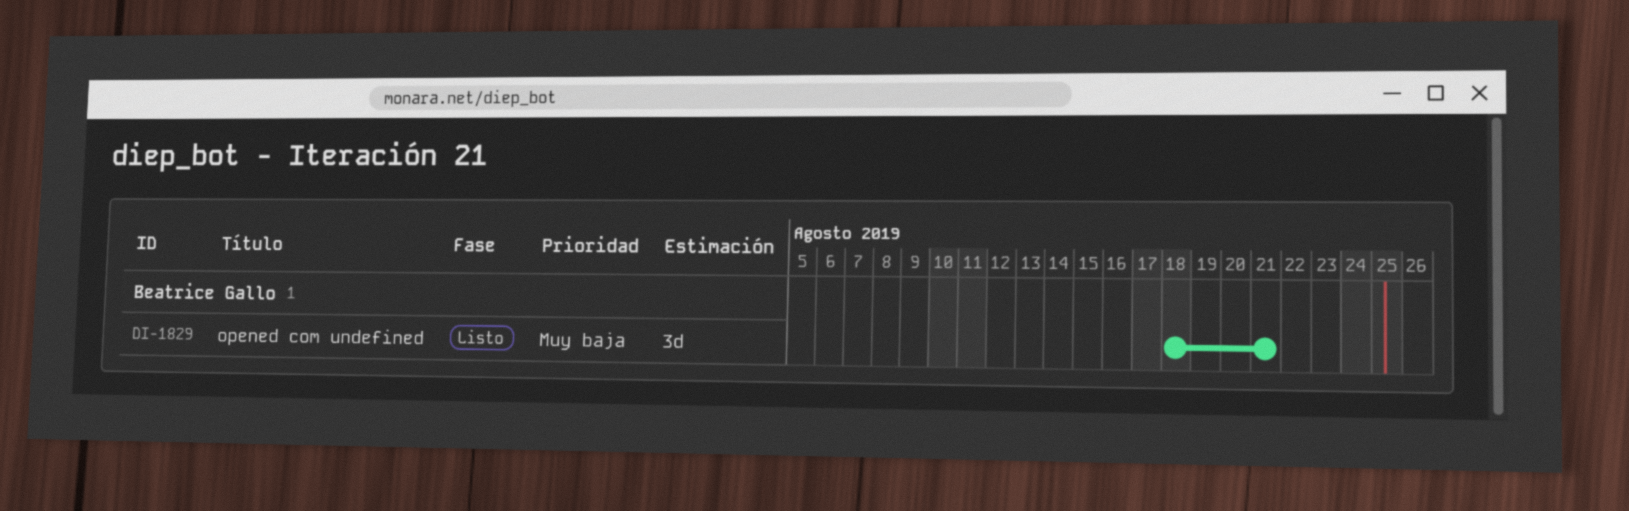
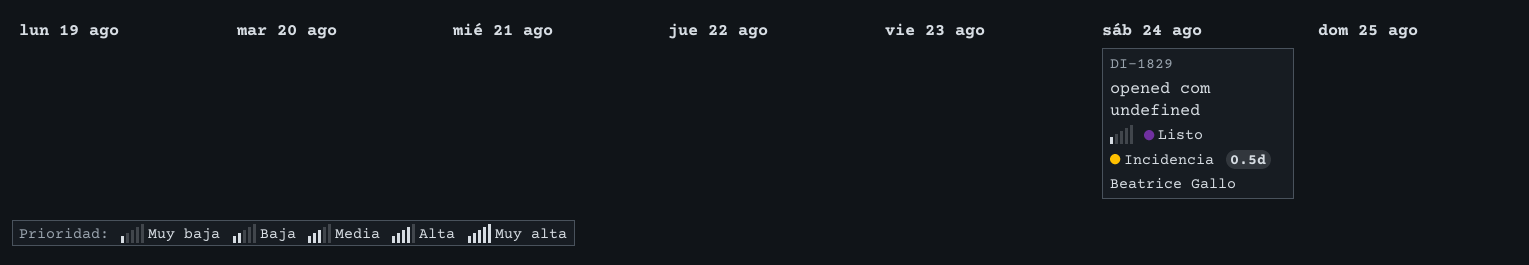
DI-1829, estimate: 3d -> 0.5d
DI-1829, due: Aug 21 -> Aug 24

